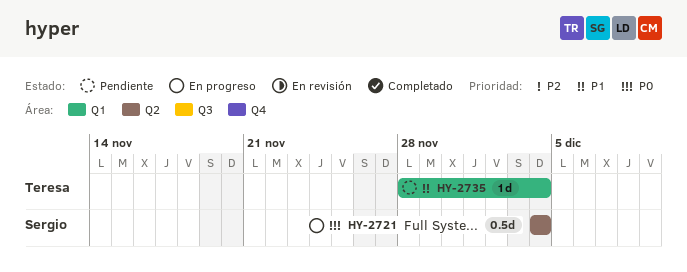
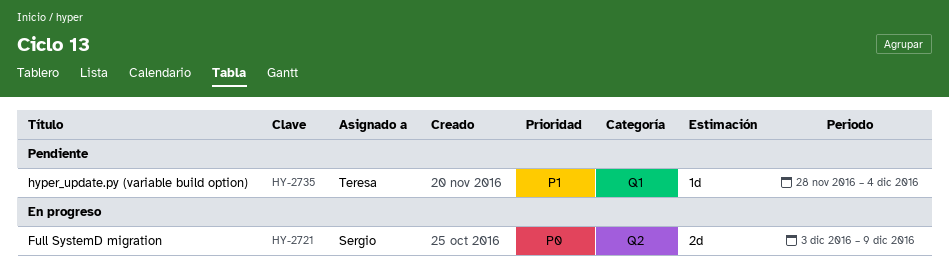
HY-2721, estimate: 0.5d -> 2d
HY-2721, start: Dec 4 -> Dec 3
HY-2721, due: Dec 4 -> Dec 9

